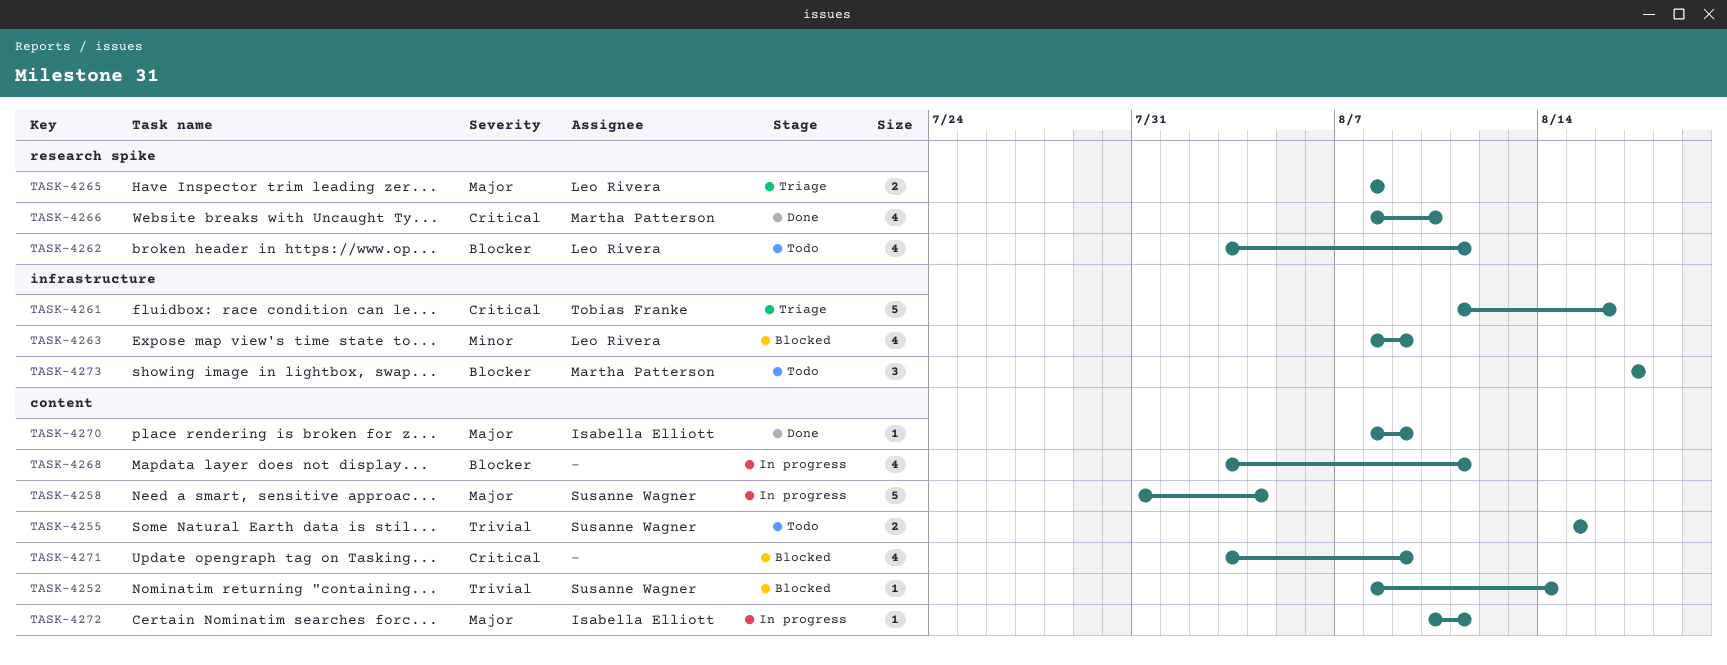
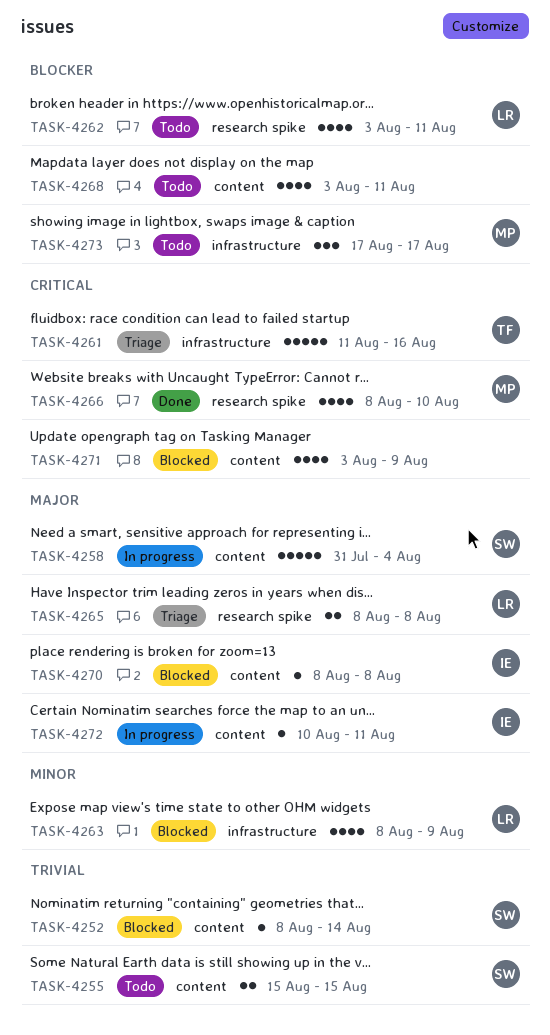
TASK-4268, status: In progress -> Todo
TASK-4270, status: Done -> Blocked
TASK-4270, due: Aug 9 -> Aug 8

